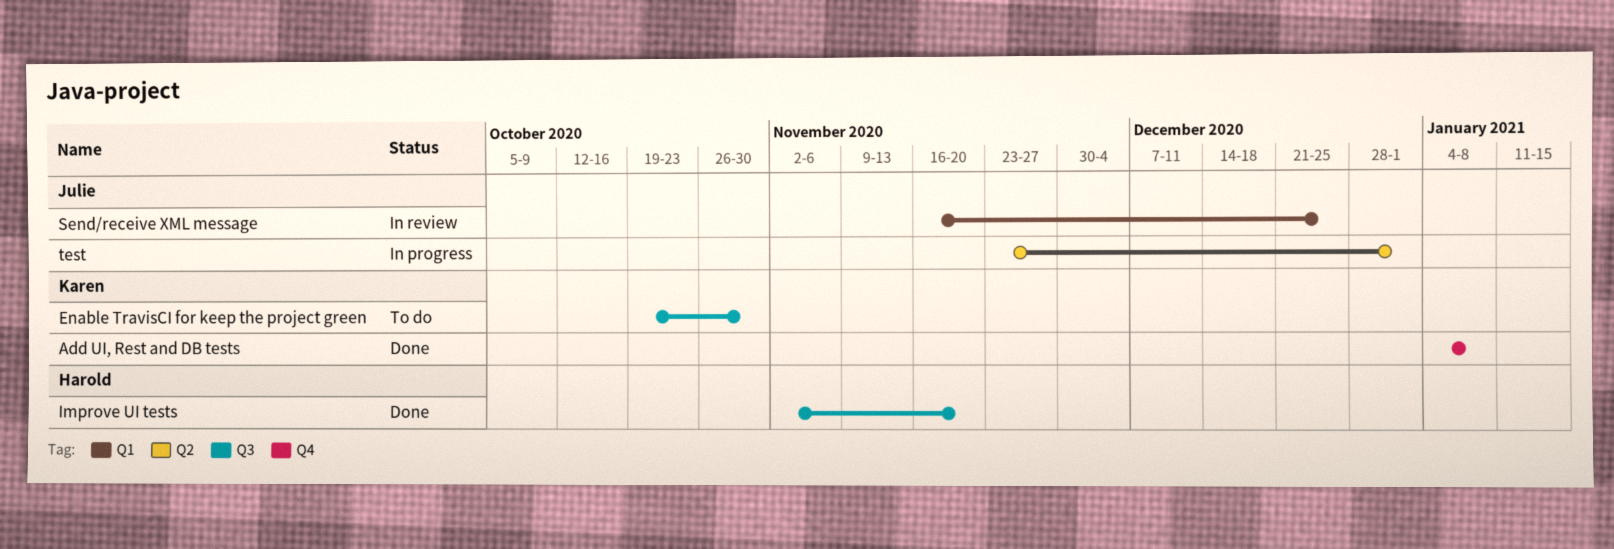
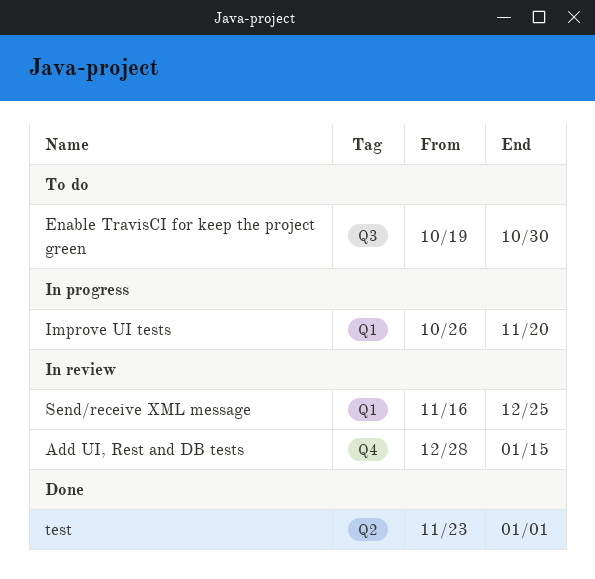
Add UI, Rest and DB tests, status: Done -> In review
Add UI, Rest and DB tests, start: Jan 4 -> Dec 28
Add UI, Rest and DB tests, due: Jan 8 -> Jan 15
Improve UI tests, status: Done -> In progress
Improve UI tests, label: Q3 -> Q1
Improve UI tests, start: Nov 2 -> Oct 26
test, status: In progress -> Done

